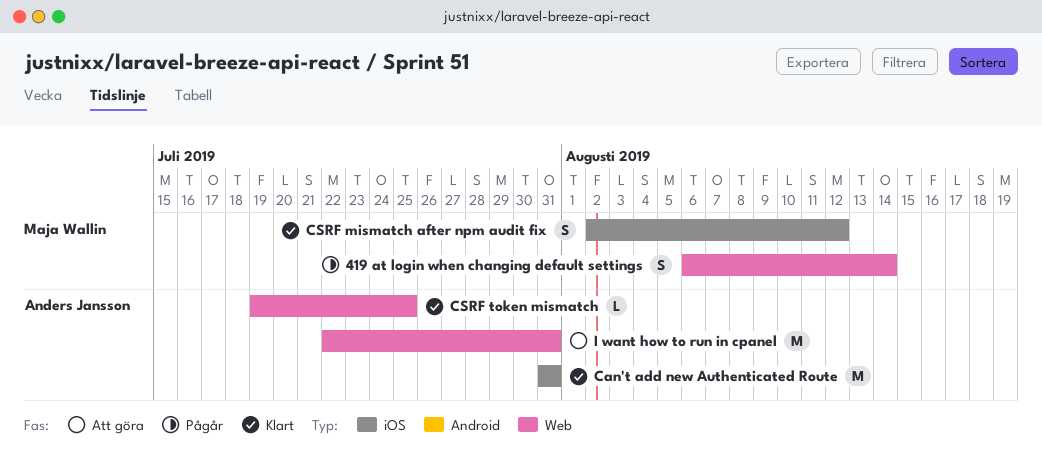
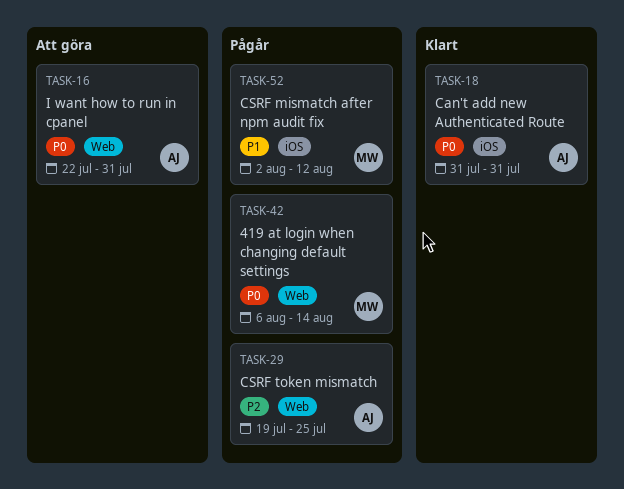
CSRF mismatch after npm audit fix, status: Klart -> Pågår
CSRF token mismatch, status: Klart -> Pågår

